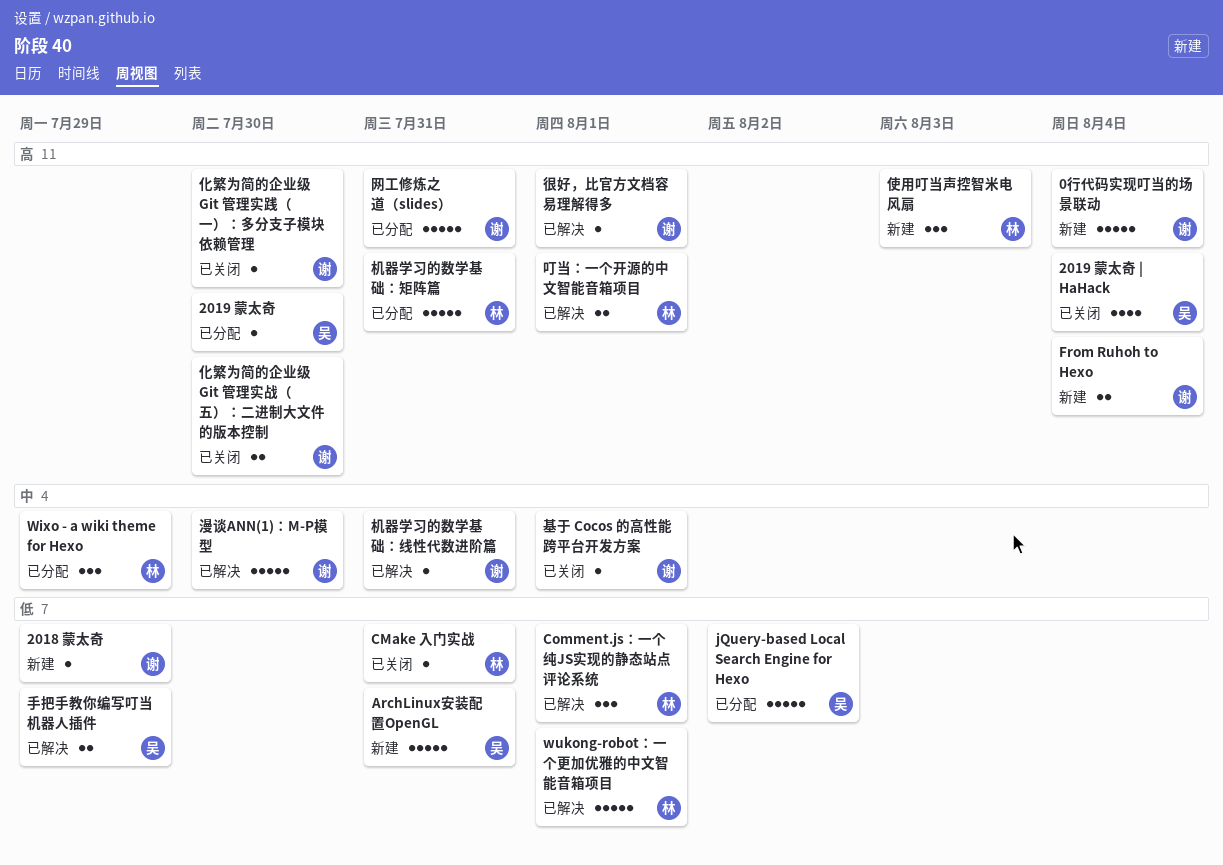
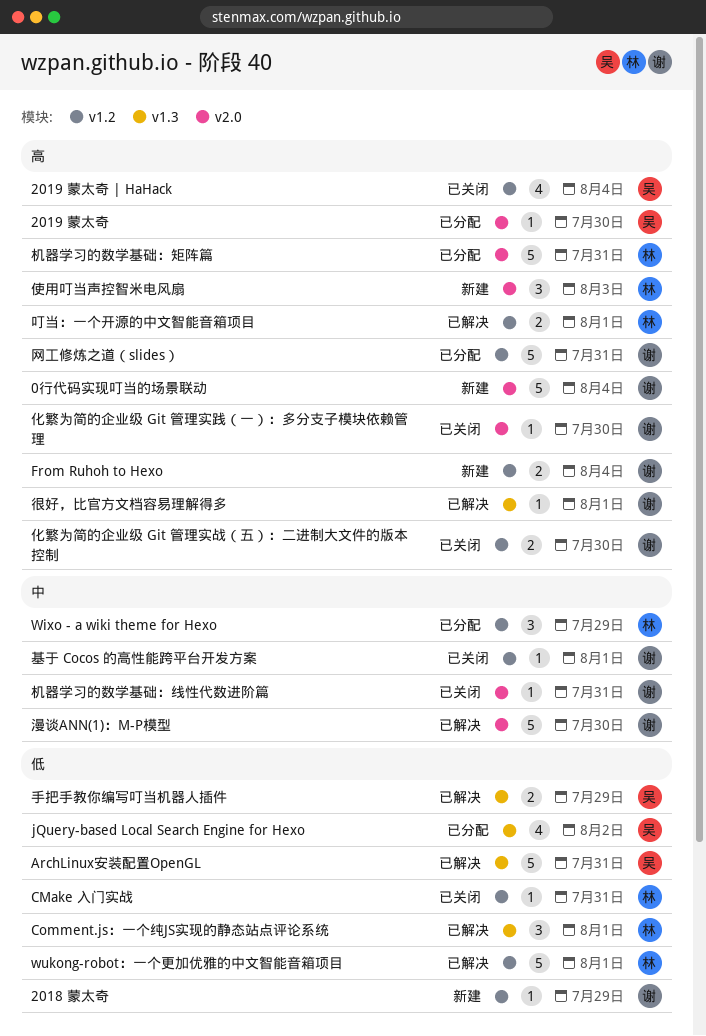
ArchLinux安装配置OpenGL, status: 新建 -> 已解决
jQuery-based Local Search Engine for Hexo, estimate: 5 -> 4
机器学习的数学基础：线性代数进阶篇, status: 已解决 -> 已关闭

